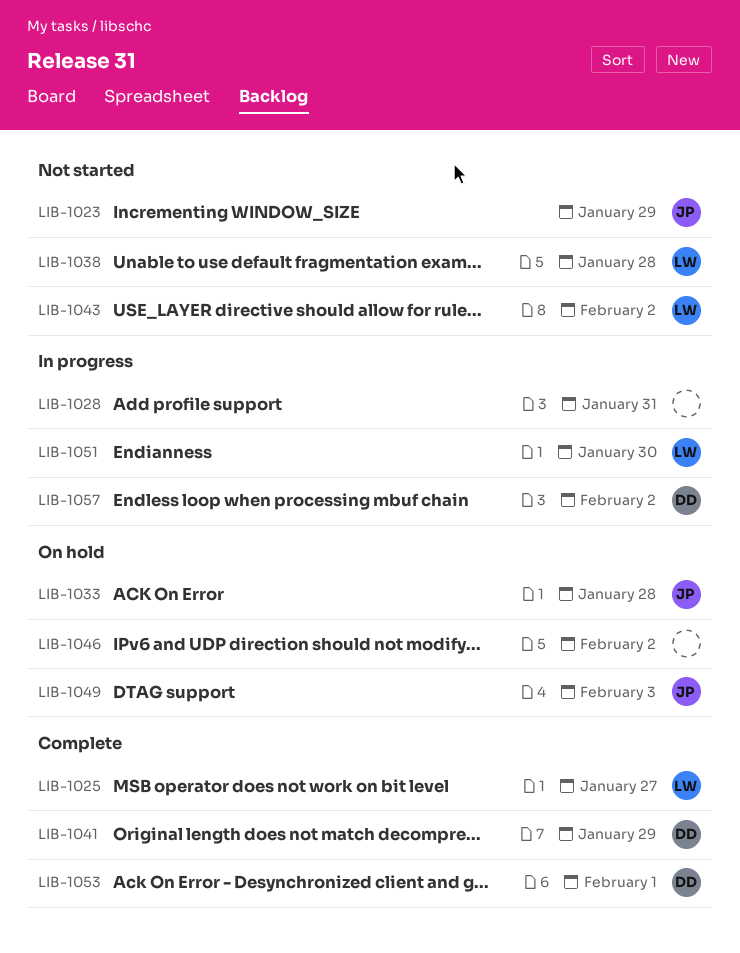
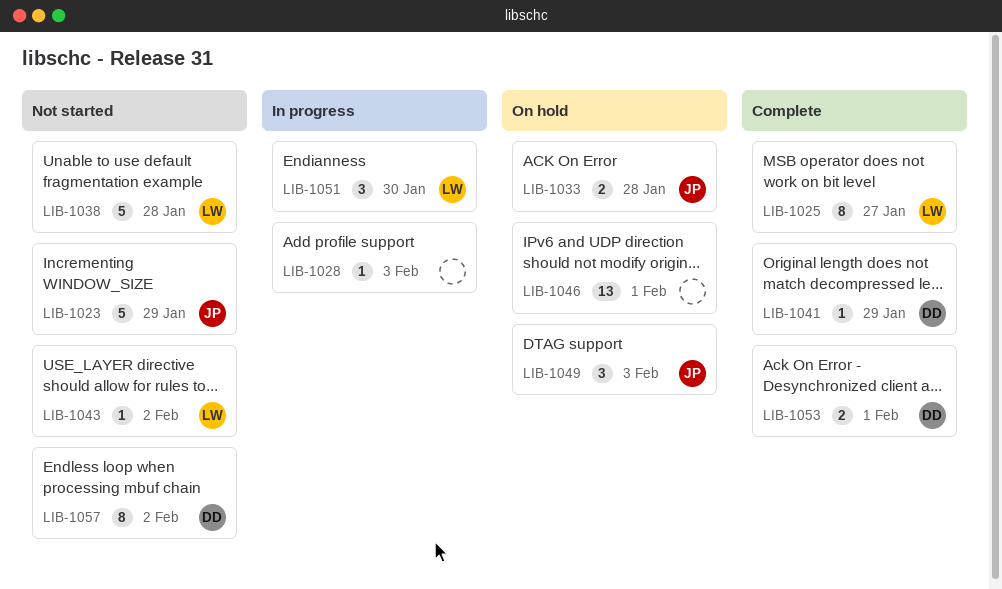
LIB-1028, due: Jan 31 -> Feb 3
LIB-1046, due: Feb 2 -> Feb 1
LIB-1057, status: In progress -> Not started

